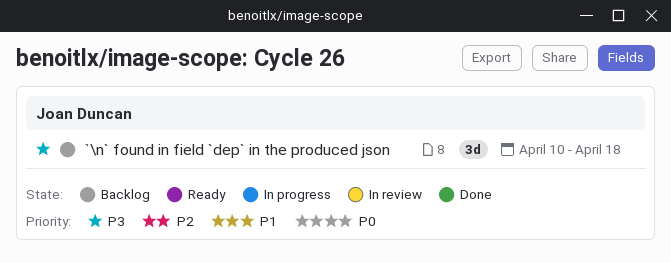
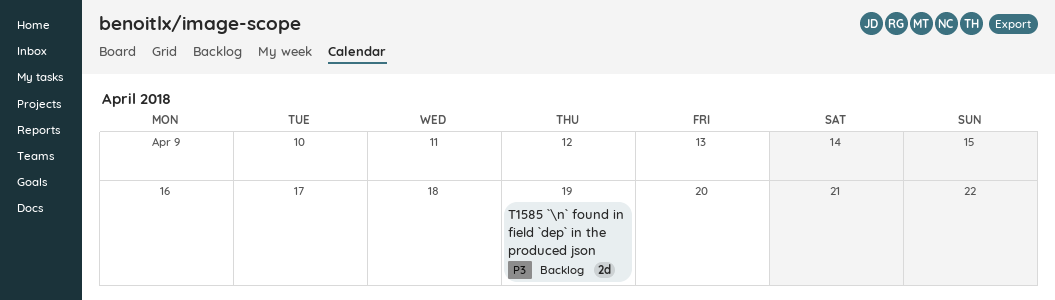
`\n` found in field `dep` in the produced json, estimate: 3d -> 2d
`\n` found in field `dep` in the produced json, due: Apr 18 -> Apr 19

